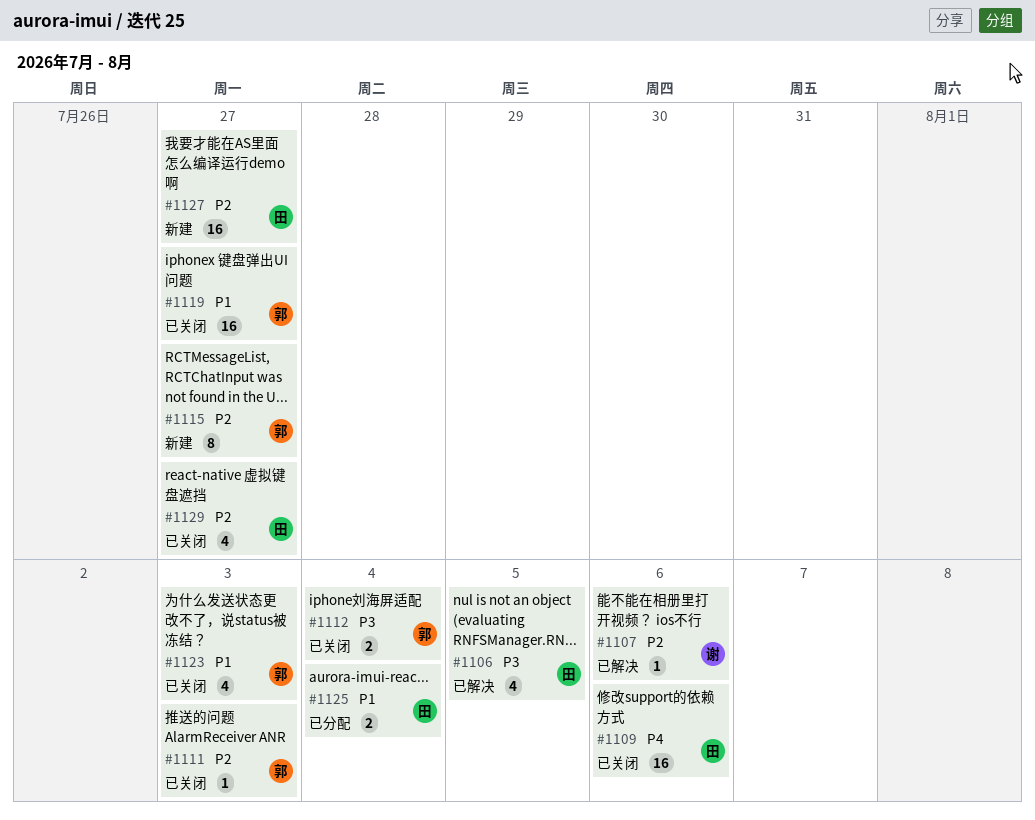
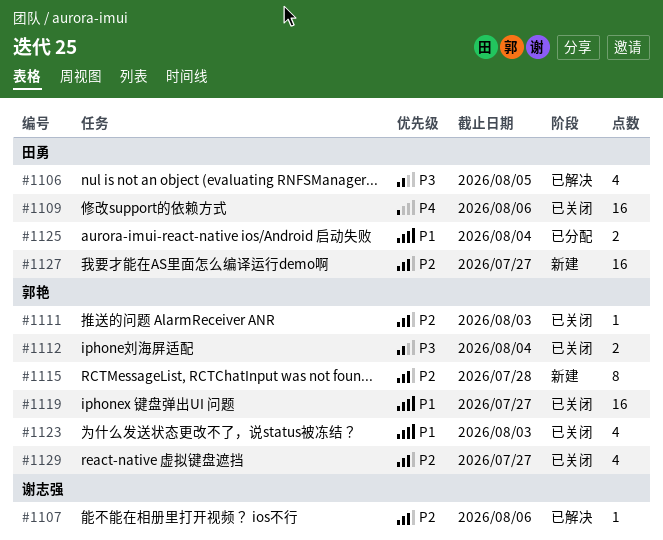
#1115, due: Jul 27 -> Jul 28
#1129, owner: 田勇 -> 郭艳

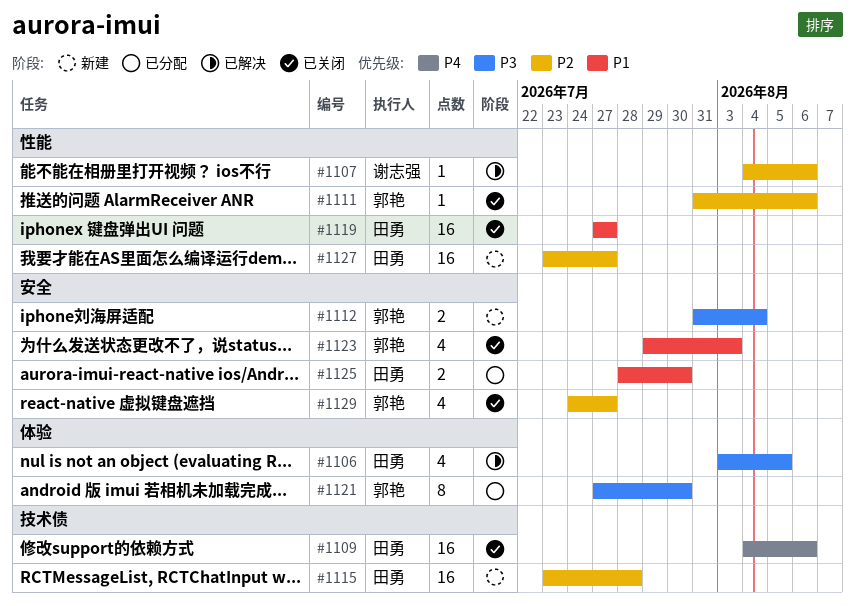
#1111, due: Aug 3 -> Aug 6
#1112, status: 已关闭 -> 新建
#1115, owner: 郭艳 -> 田勇
#1115, estimate: 8 -> 16
#1119, owner: 郭艳 -> 田勇
#1121: none -> present
#1125, due: Aug 4 -> Jul 30

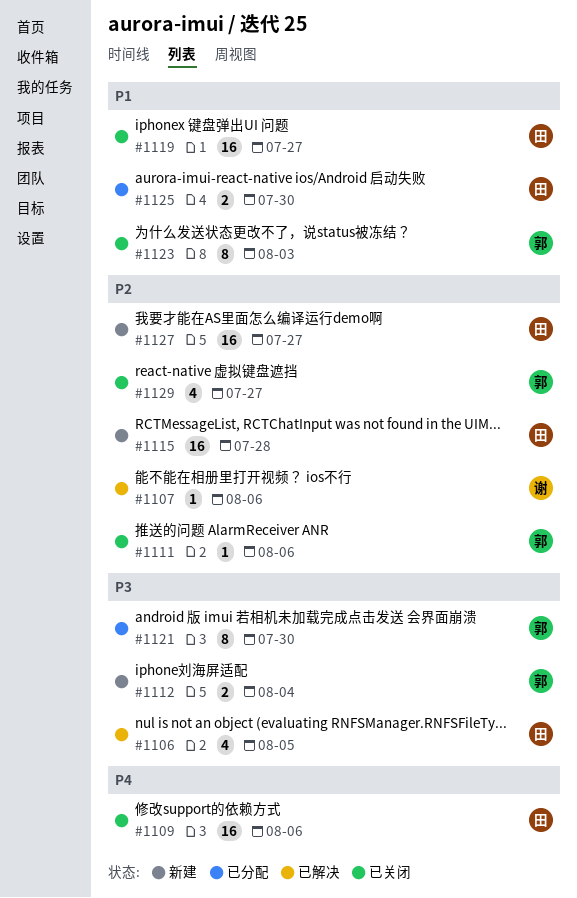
#1123, estimate: 4 -> 8

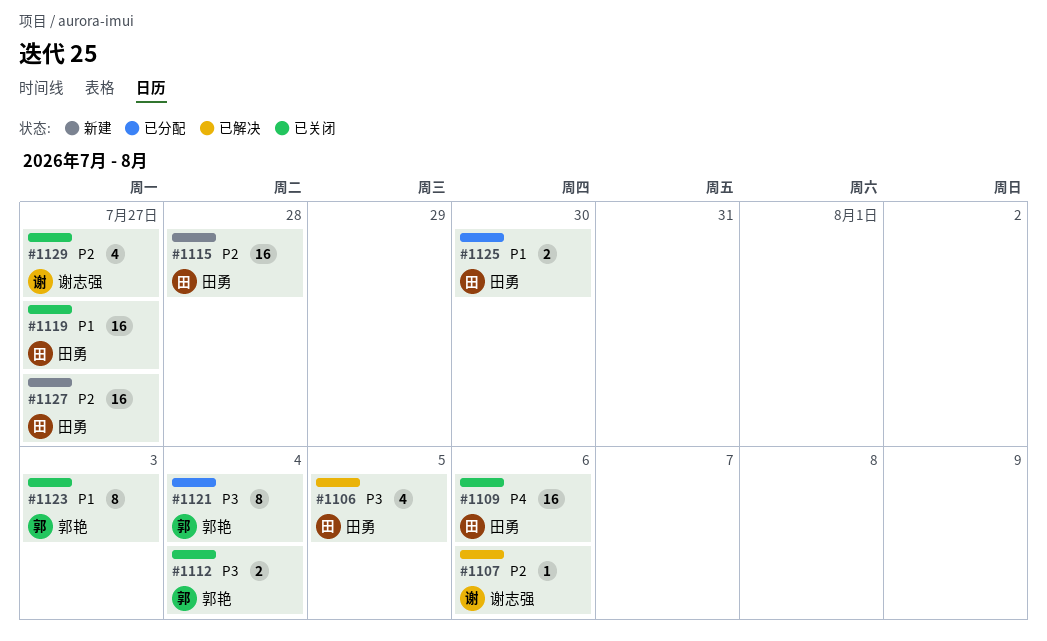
#1111: present -> none
#1112, status: 新建 -> 已关闭
#1121, due: Jul 30 -> Aug 4
#1129, owner: 郭艳 -> 谢志强

